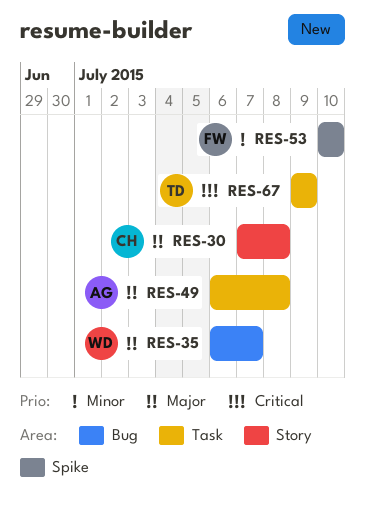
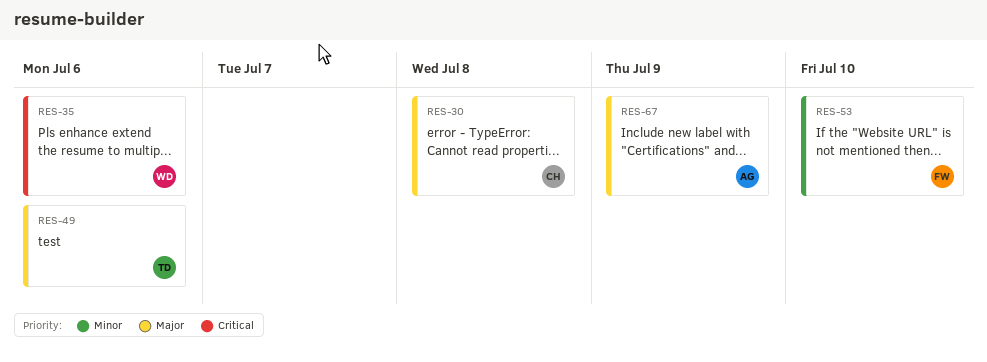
RES-35, priority: Major -> Critical
RES-35, due: Jul 7 -> Jul 6
RES-49, owner: AG -> TD
RES-49, due: Jul 8 -> Jul 6
RES-67, owner: TD -> AG
RES-67, priority: Critical -> Major

